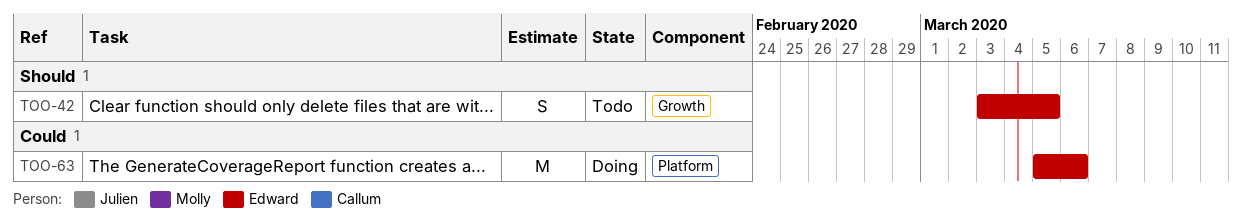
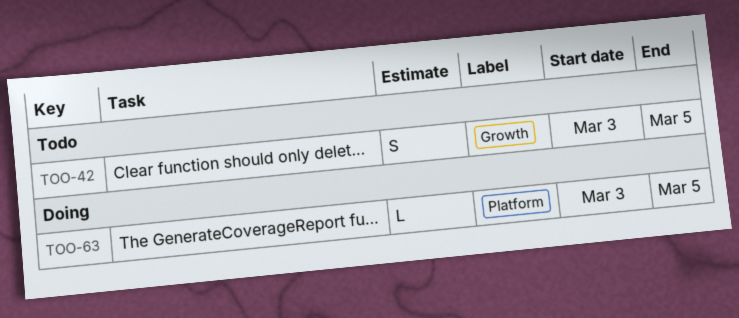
TOO-63, estimate: M -> L
TOO-63, start: Mar 5 -> Mar 3
TOO-63, due: Mar 6 -> Mar 5

